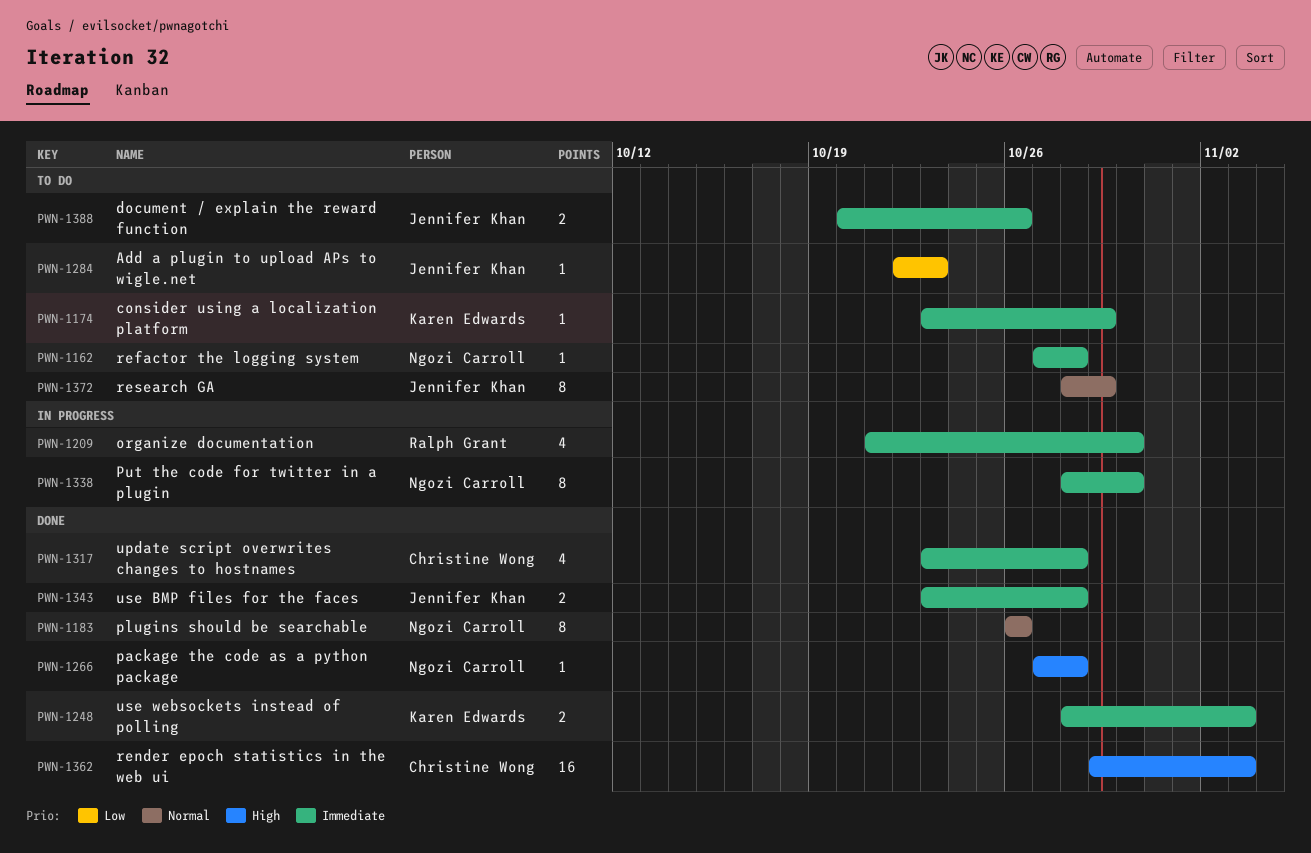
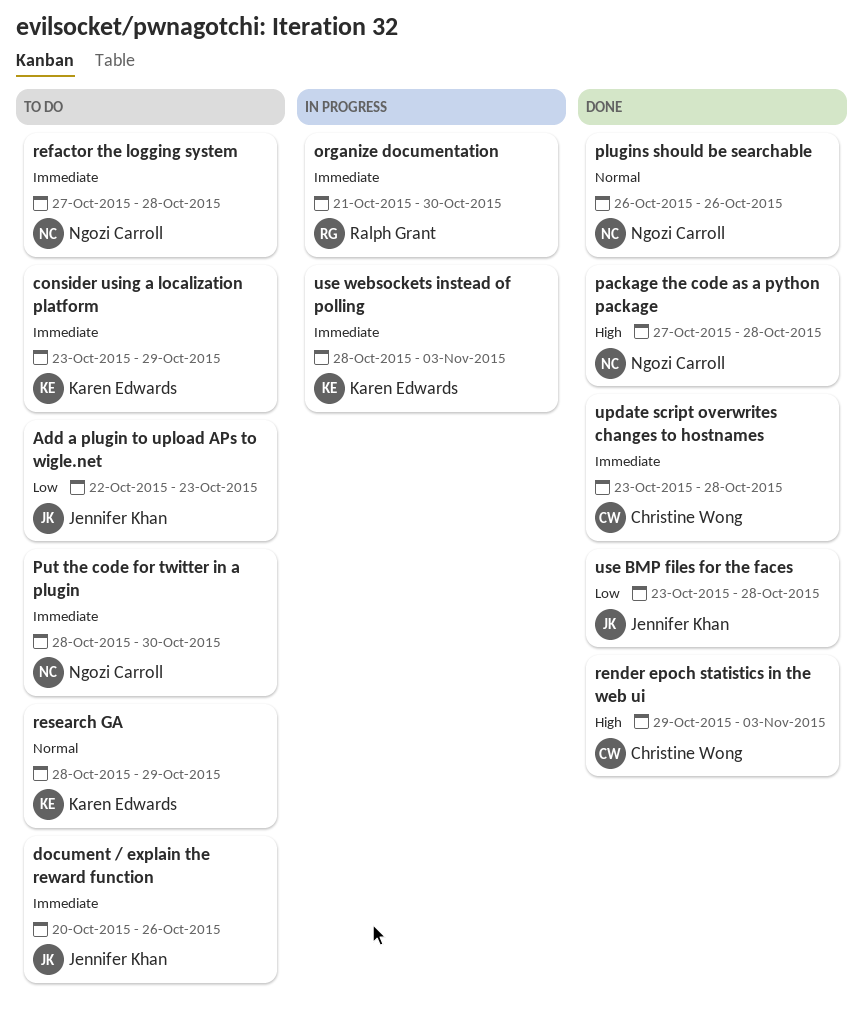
Put the code for twitter in a plugin, status: In progress -> To do
research GA, owner: Jennifer Khan -> Karen Edwards
use BMP files for the faces, priority: Immediate -> Low
use websockets instead of polling, status: Done -> In progress

